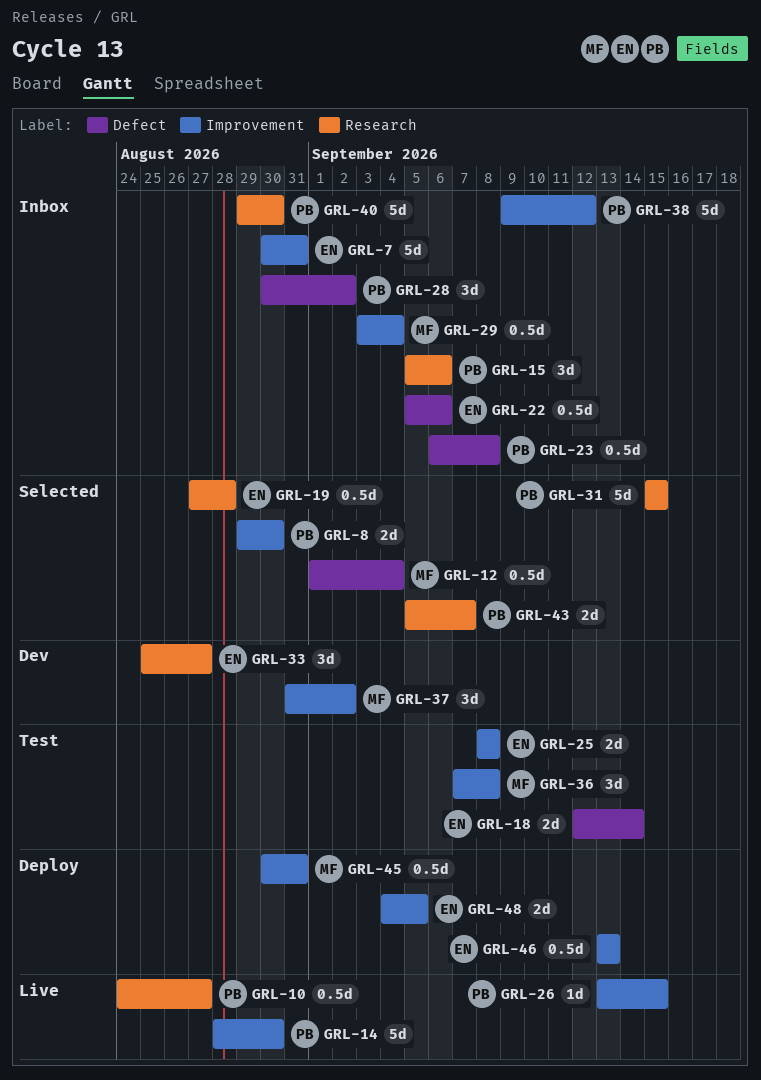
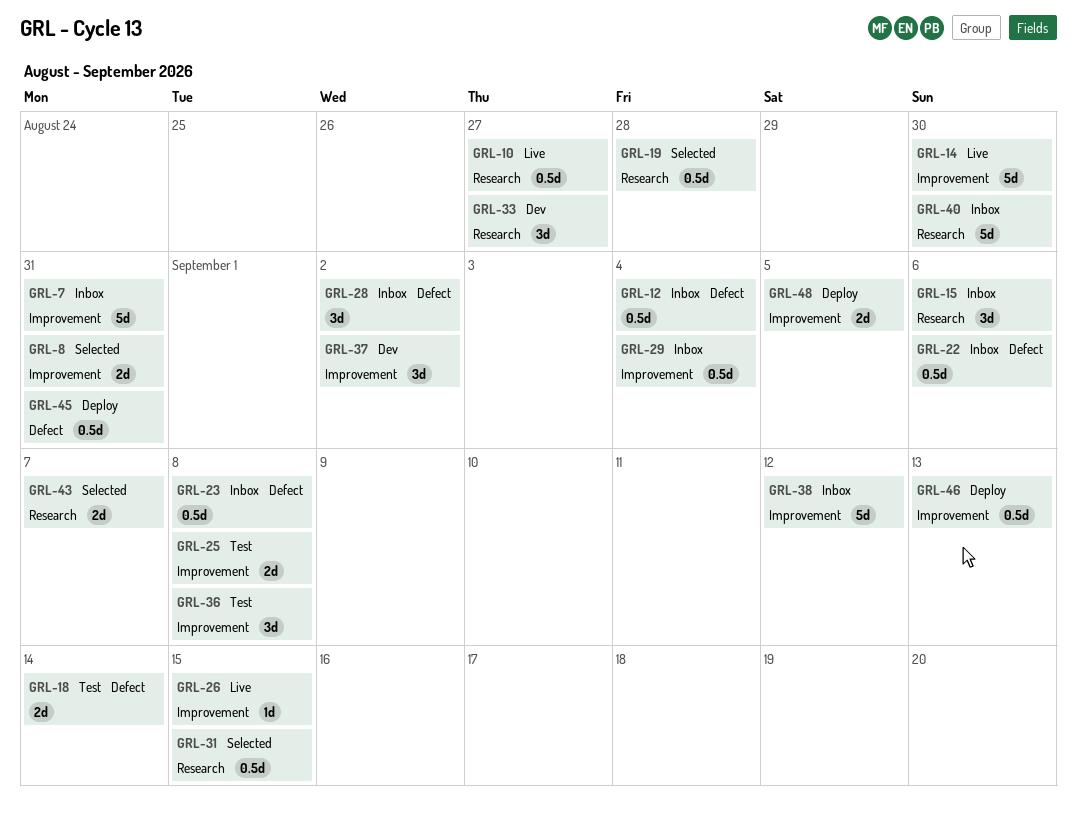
GRL-8, due: Aug 30 -> Aug 31
GRL-12, status: Selected -> Inbox
GRL-31, estimate: 5d -> 0.5d
GRL-45, label: Improvement -> Defect

